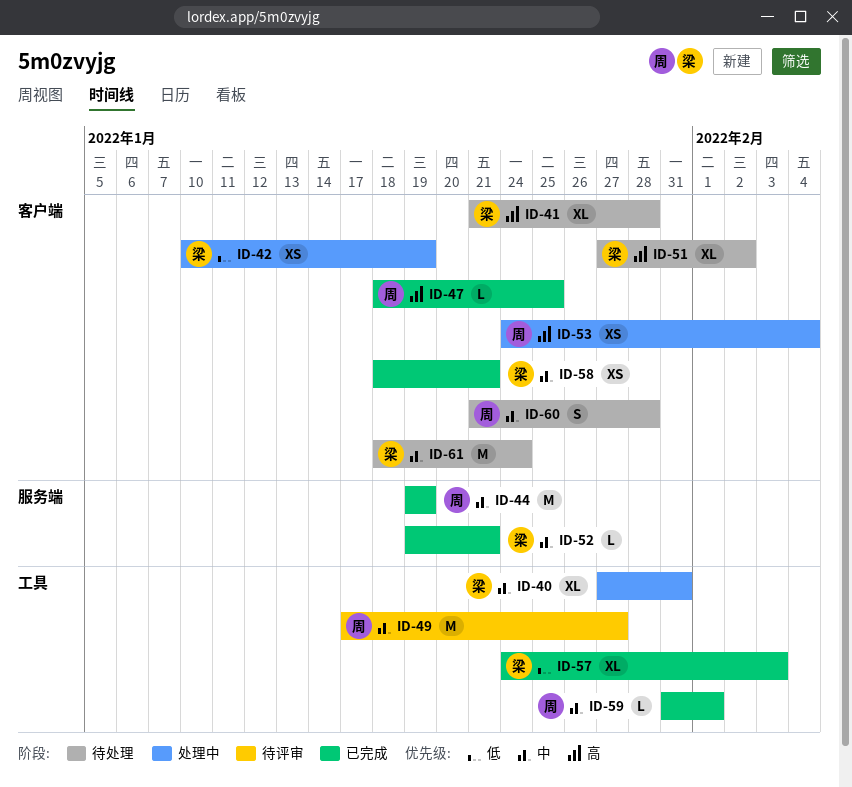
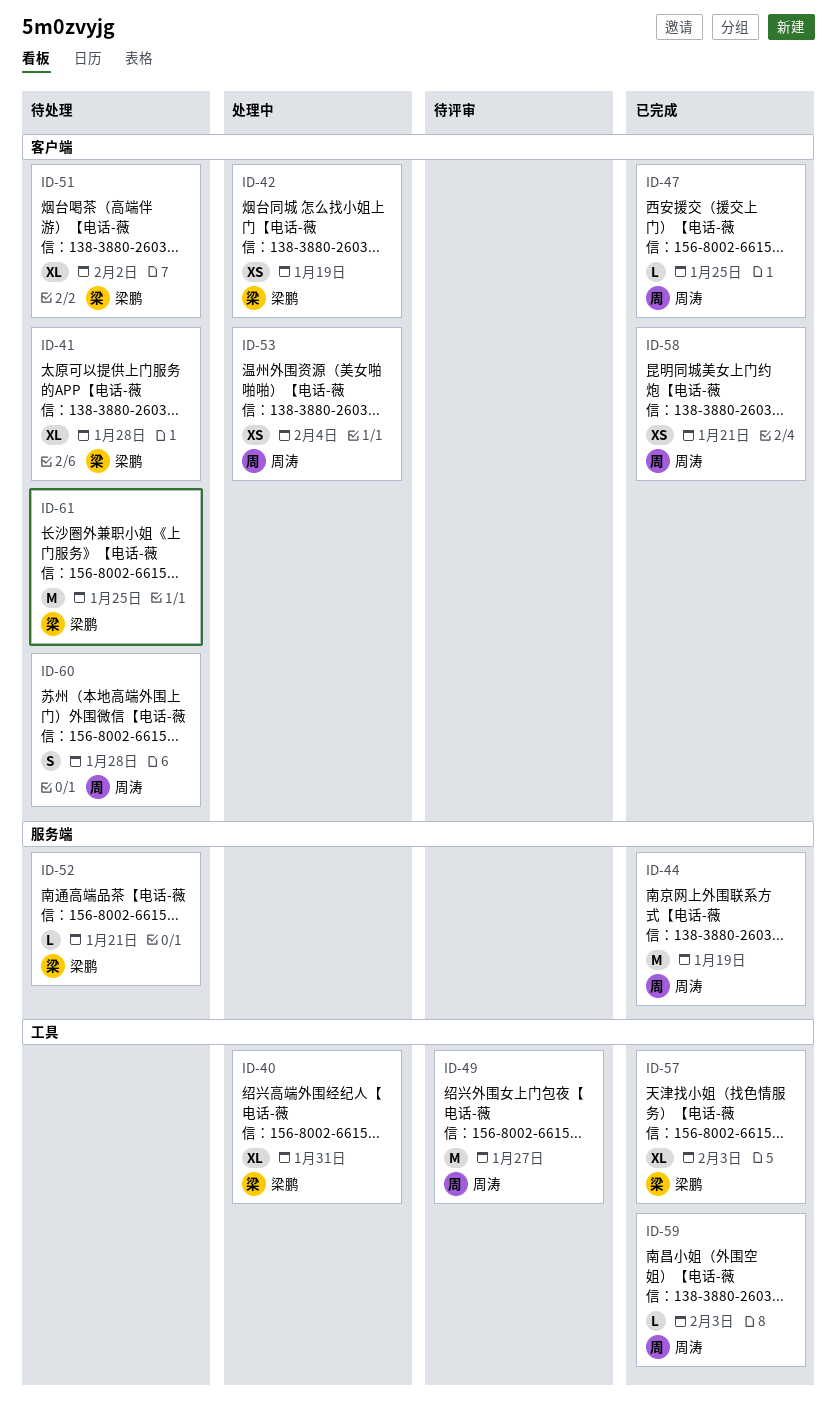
ID-52, status: 已完成 -> 待处理
ID-58, owner: 梁鹏 -> 周涛
ID-59, due: Feb 1 -> Feb 3
ID-61, due: Jan 24 -> Jan 25

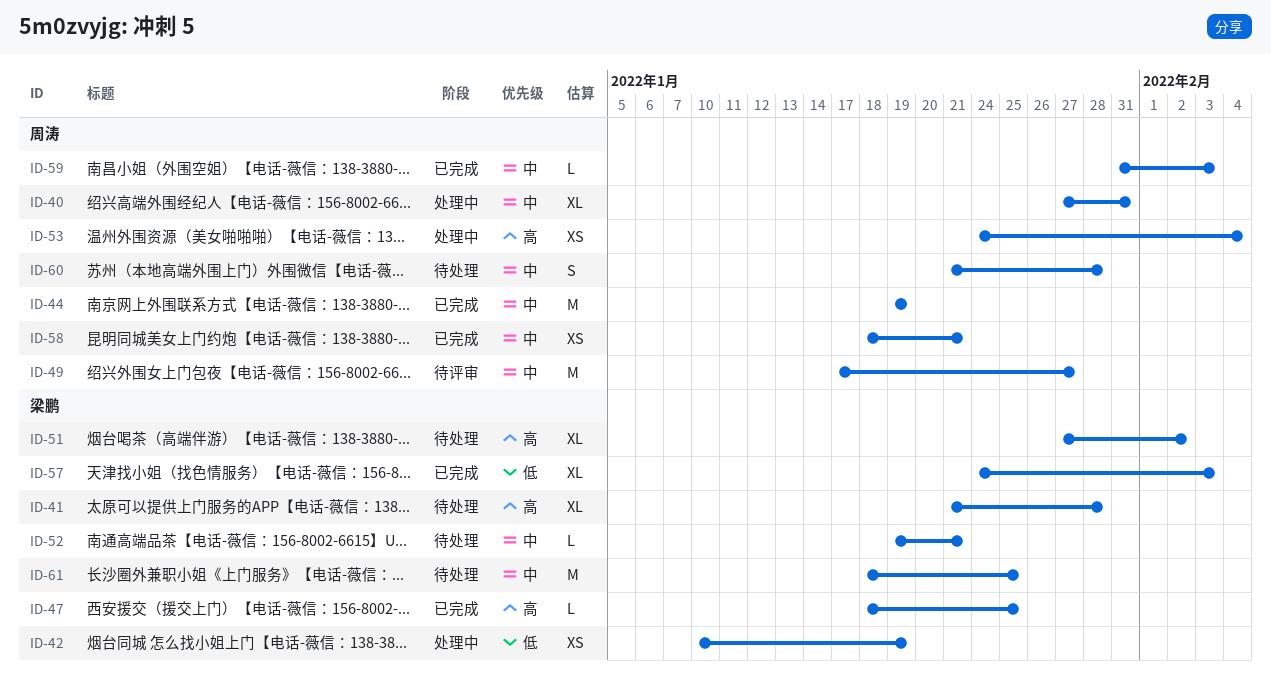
ID-40, owner: 梁鹏 -> 周涛
ID-47, owner: 周涛 -> 梁鹏

